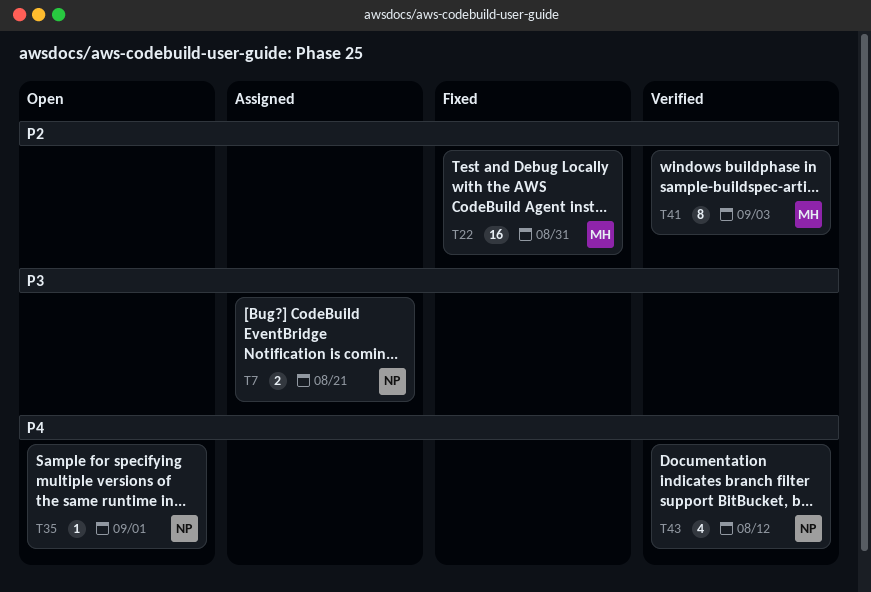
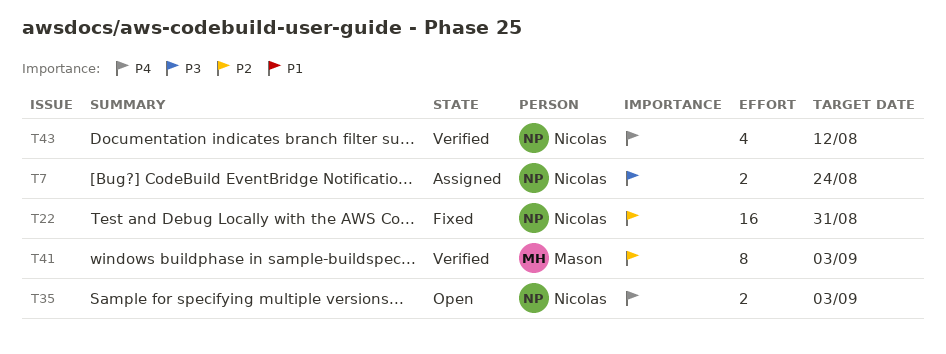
T7, due: Aug 21 -> Aug 24
T22, owner: Mason -> Nicolas
T35, estimate: 1 -> 2
T35, due: Sep 1 -> Sep 3

